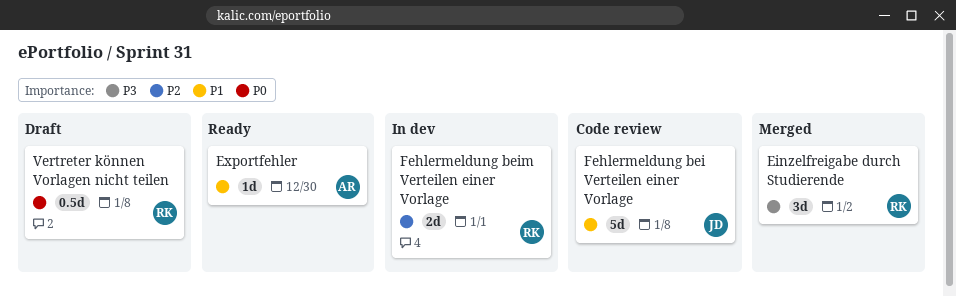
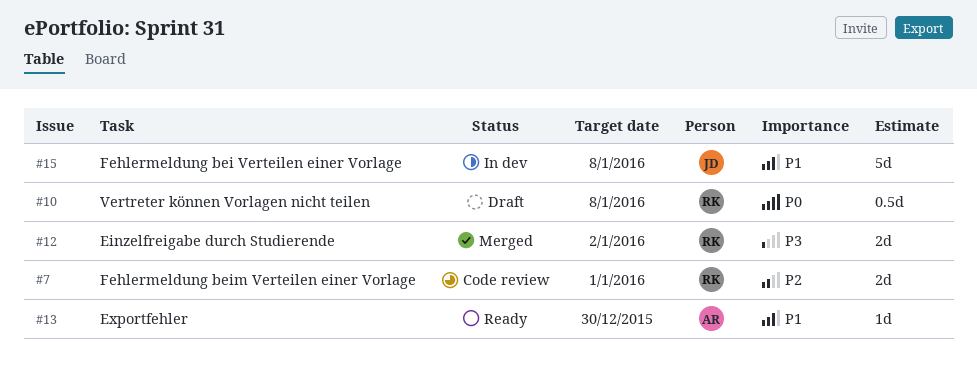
Einzelfreigabe durch Studierende, estimate: 3d -> 2d
Fehlermeldung bei Verteilen einer Vorlage, status: Code review -> In dev
Fehlermeldung beim Verteilen einer Vorlage, status: In dev -> Code review

